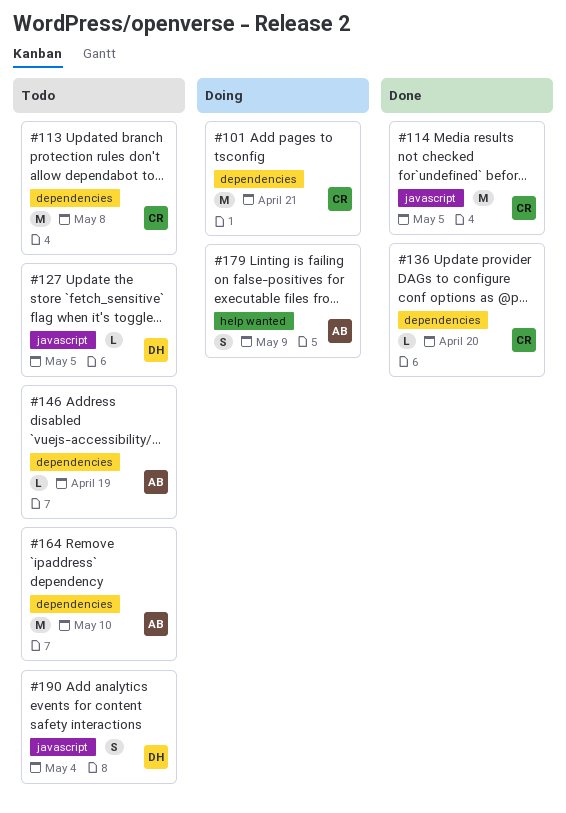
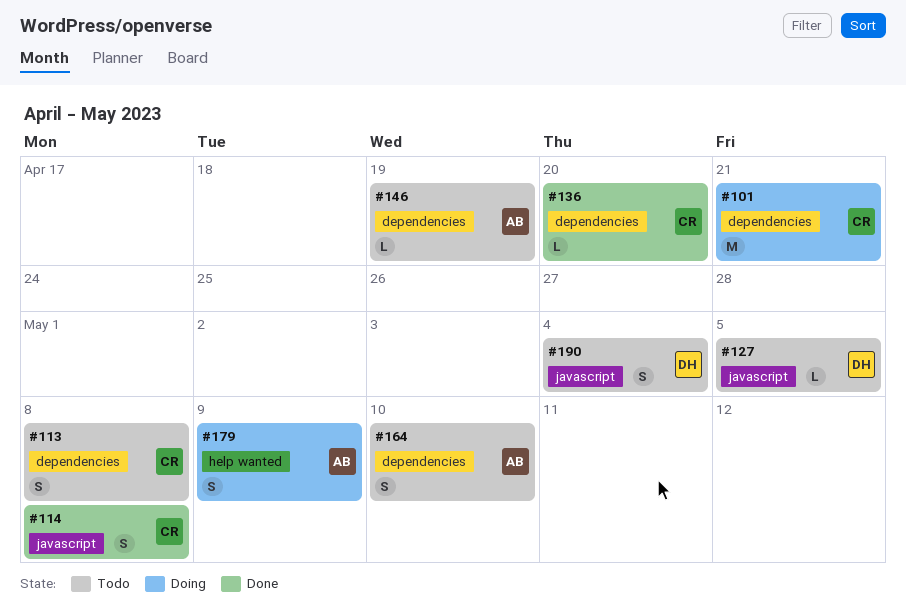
#113, estimate: M -> S
#114, estimate: M -> S
#114, due: May 5 -> May 8
#164, estimate: M -> S

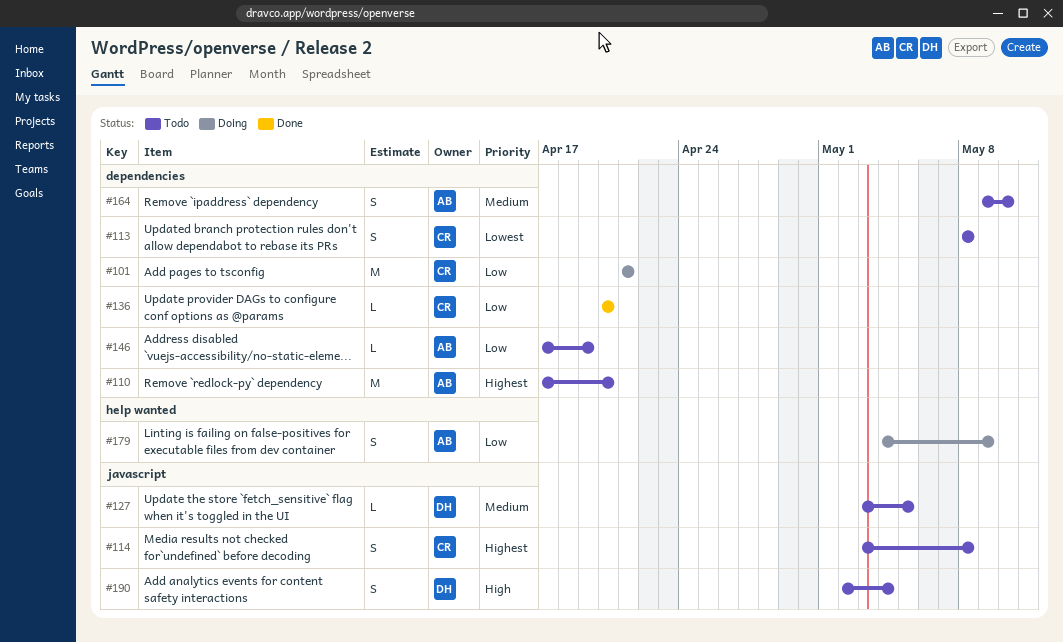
#110: none -> present
#114, status: Done -> Todo

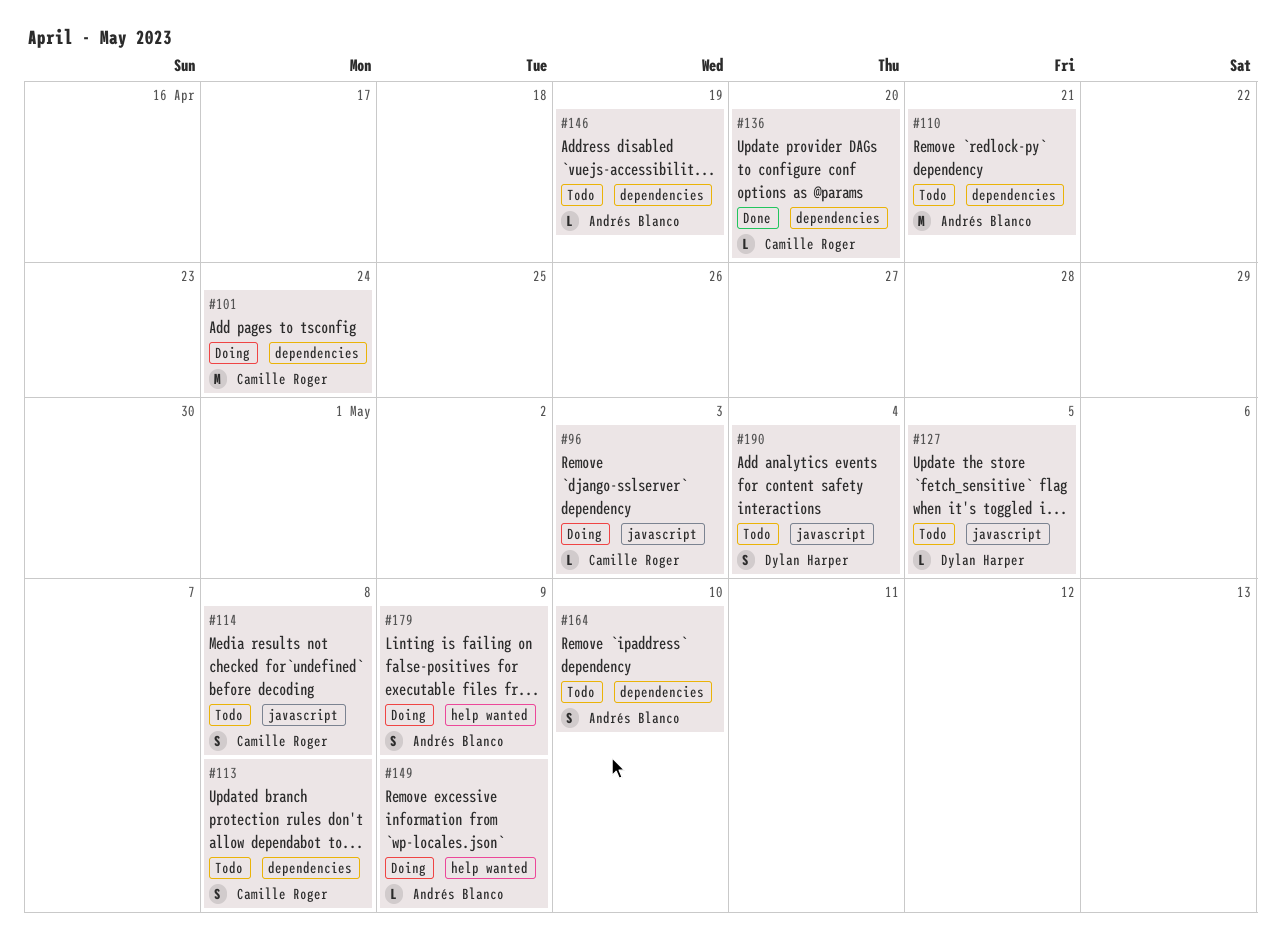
#96: none -> present
#101, due: Apr 21 -> Apr 24
#110, due: Apr 20 -> Apr 21
#149: none -> present

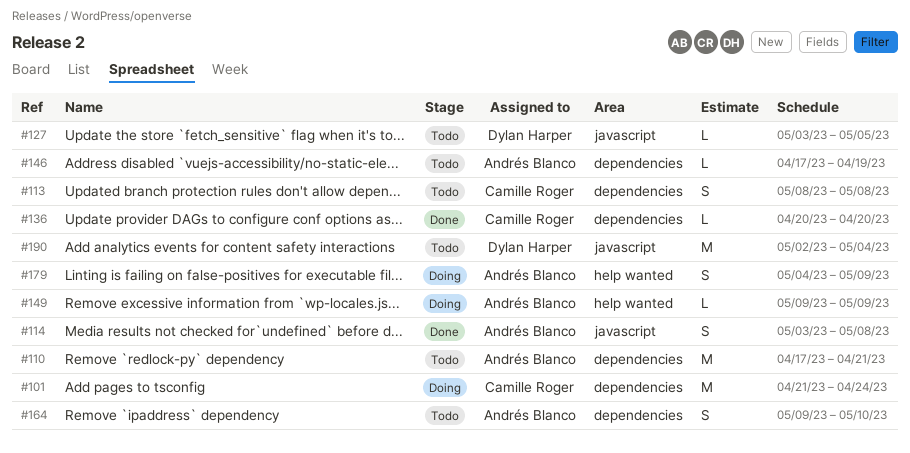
#96: present -> none
#114, status: Todo -> Done
#114, owner: Camille Roger -> Andrés Blanco
#190, estimate: S -> M

